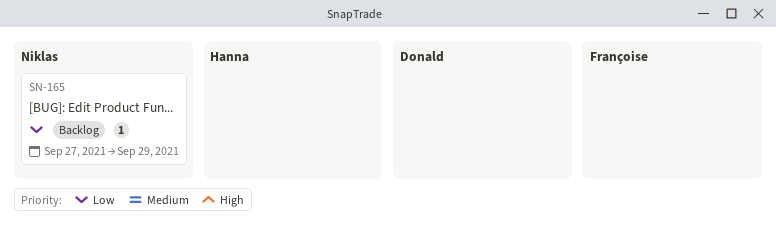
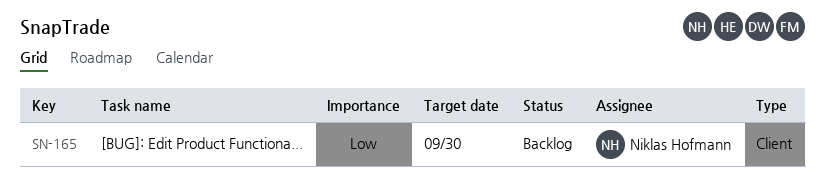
SN-165, due: Sep 29 -> Sep 30

